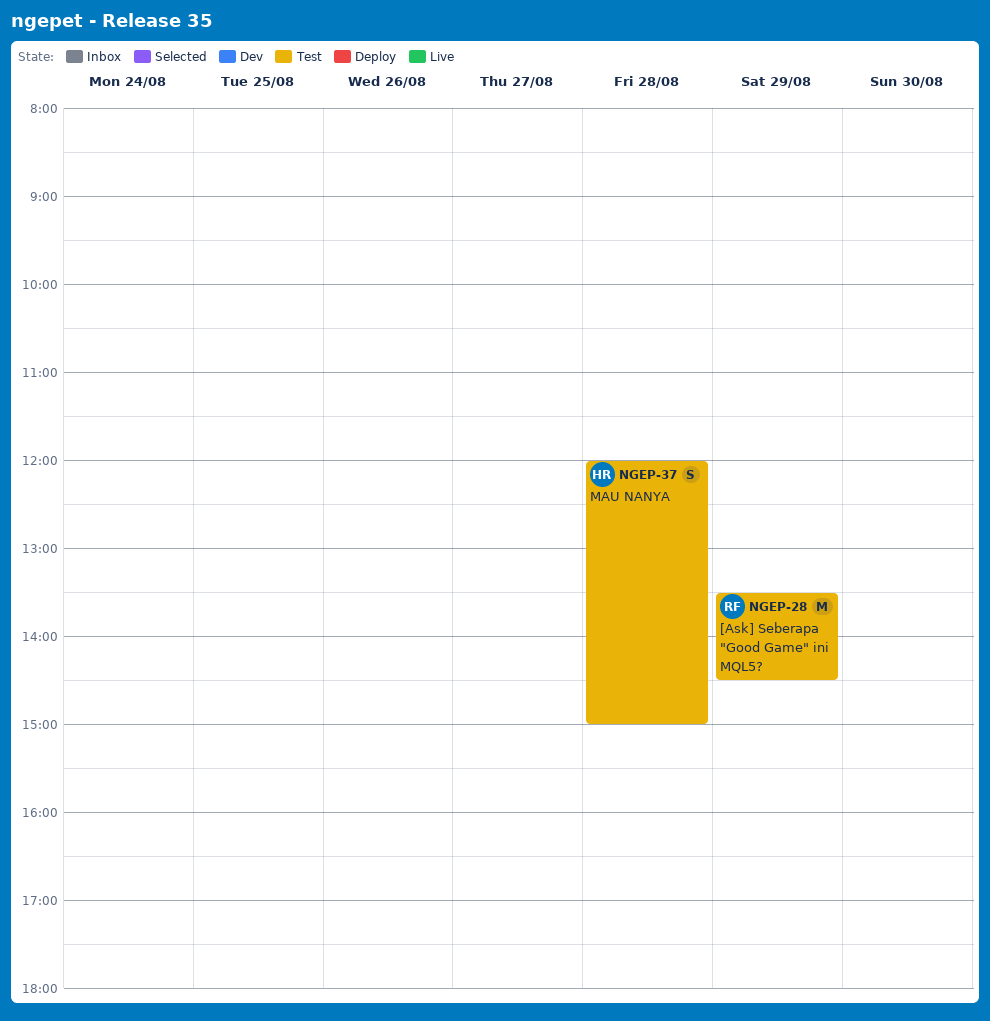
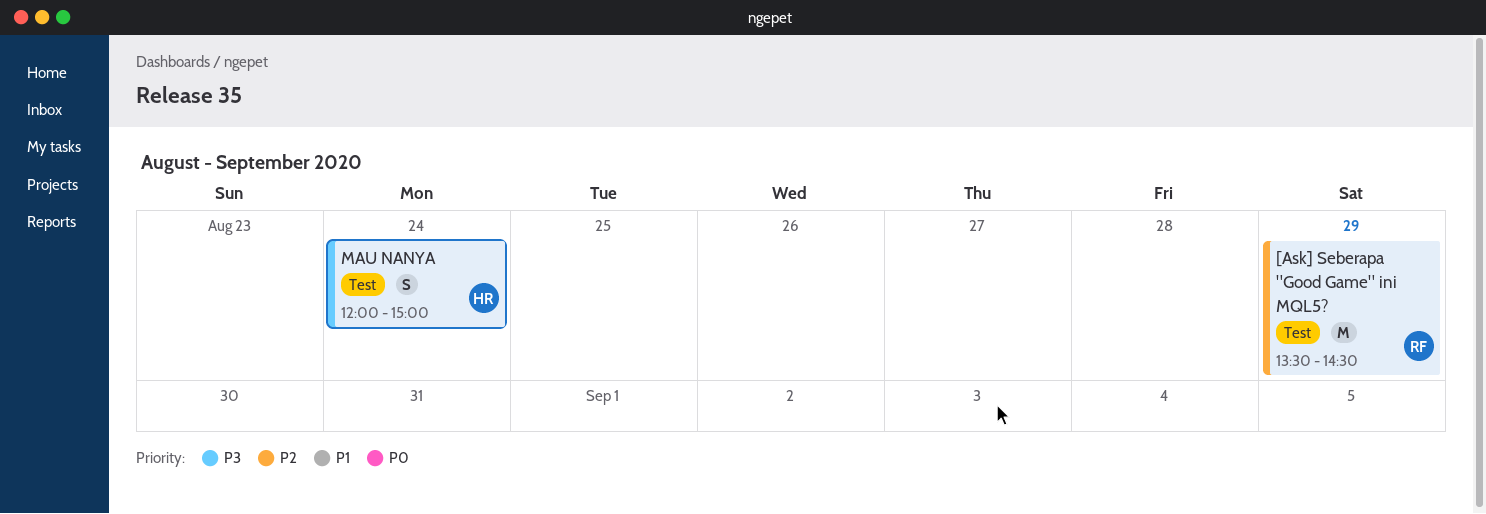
MAU NANYA, day: Aug 28 -> Aug 24

